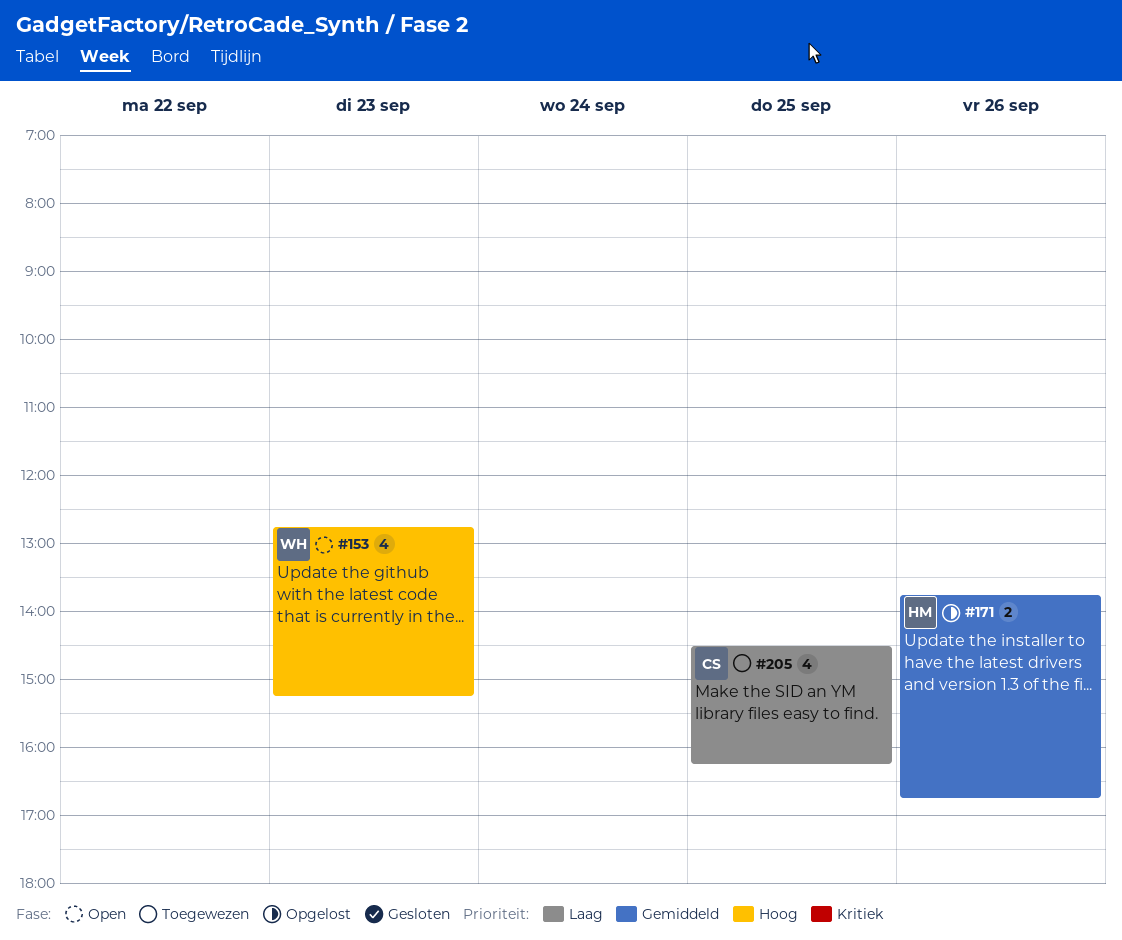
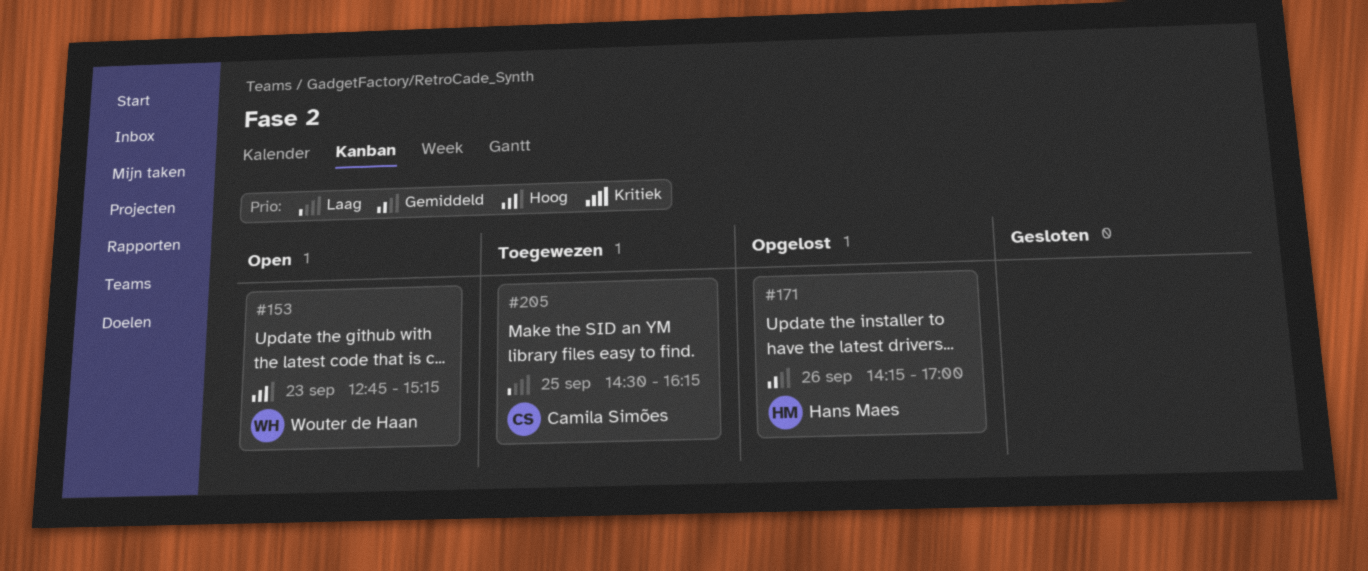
#171, begins: 13:45 -> 14:15
#171, ends: 16:45 -> 17:00

